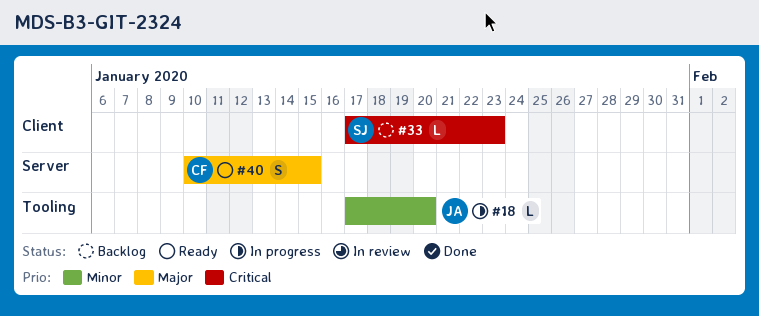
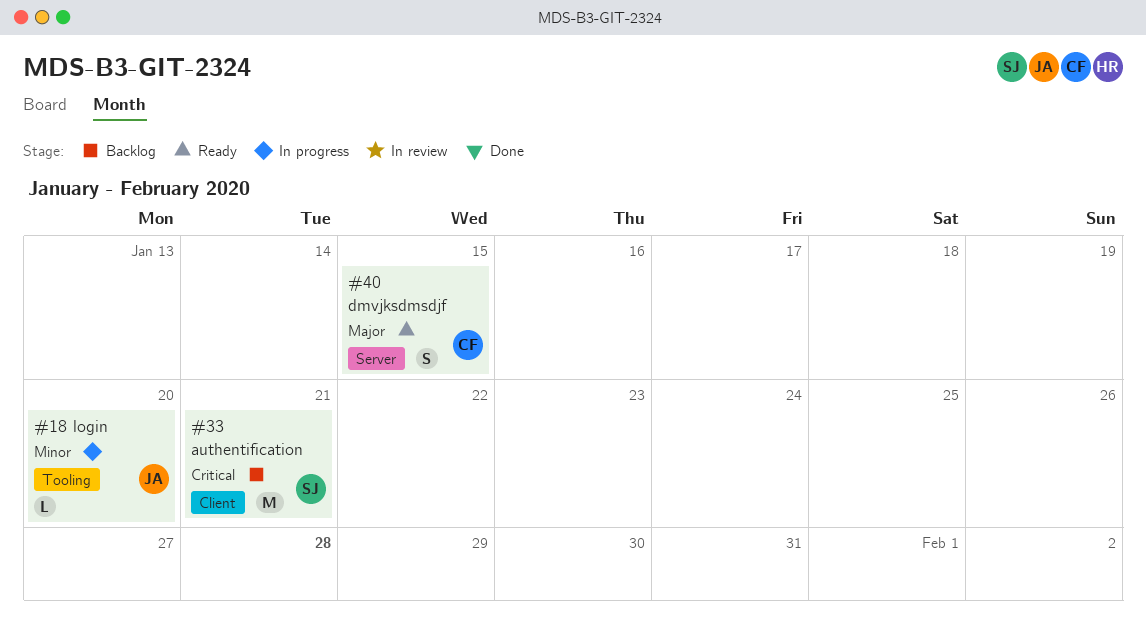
#33, estimate: L -> M
#33, due: Jan 23 -> Jan 21

